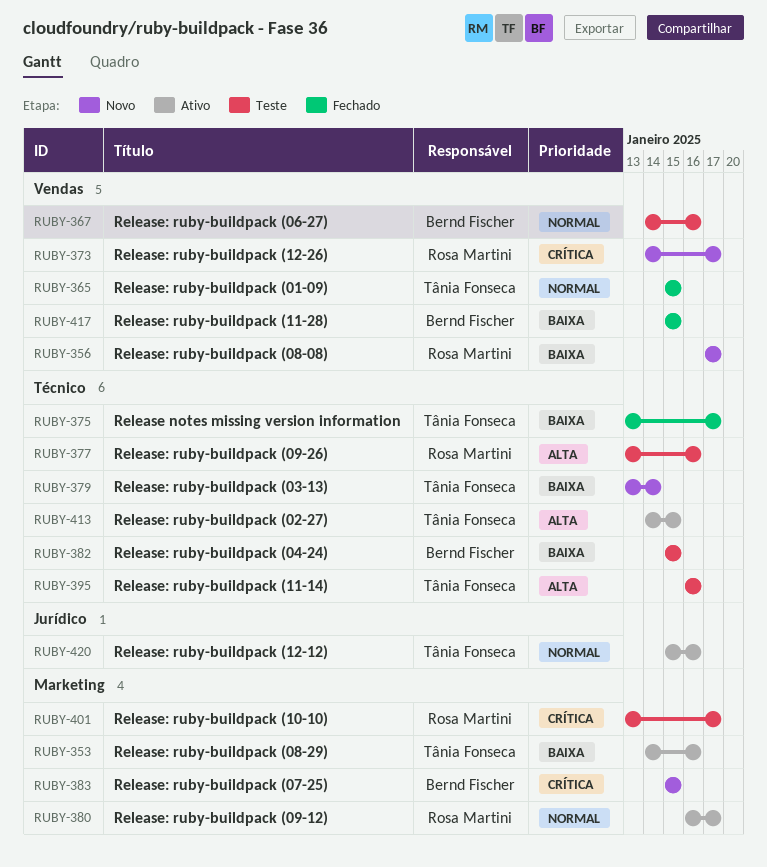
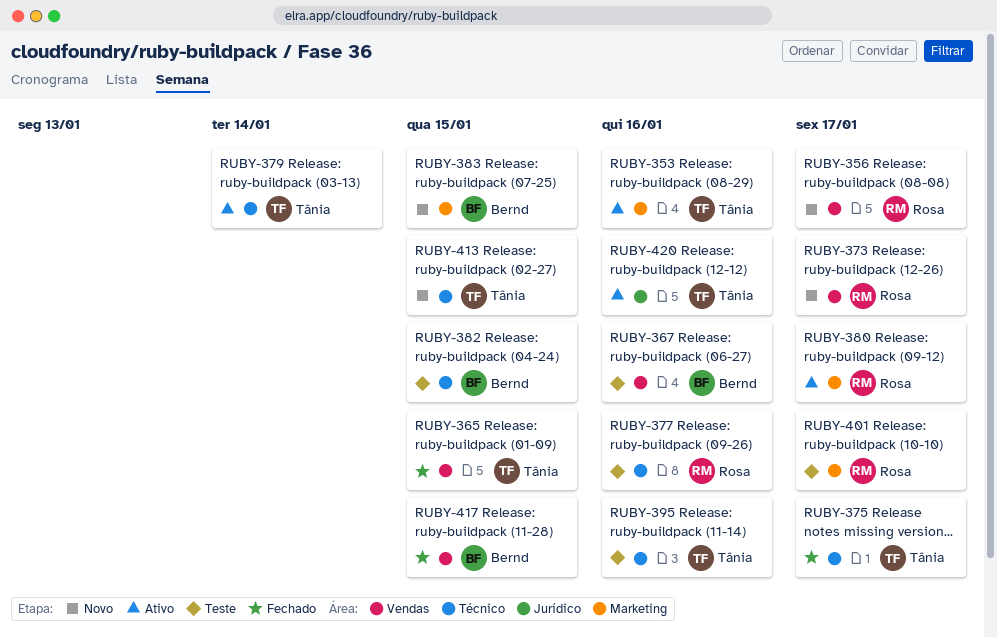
RUBY-379, status: Novo -> Ativo
RUBY-413, status: Ativo -> Novo

